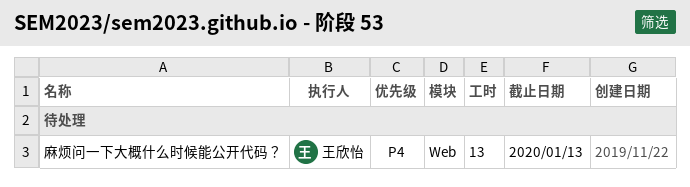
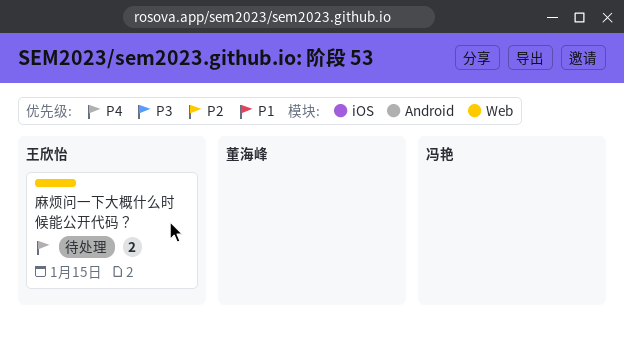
麻烦问一下大概什么时候能公开代码？, estimate: 13 -> 2
麻烦问一下大概什么时候能公开代码？, due: Jan 13 -> Jan 15

